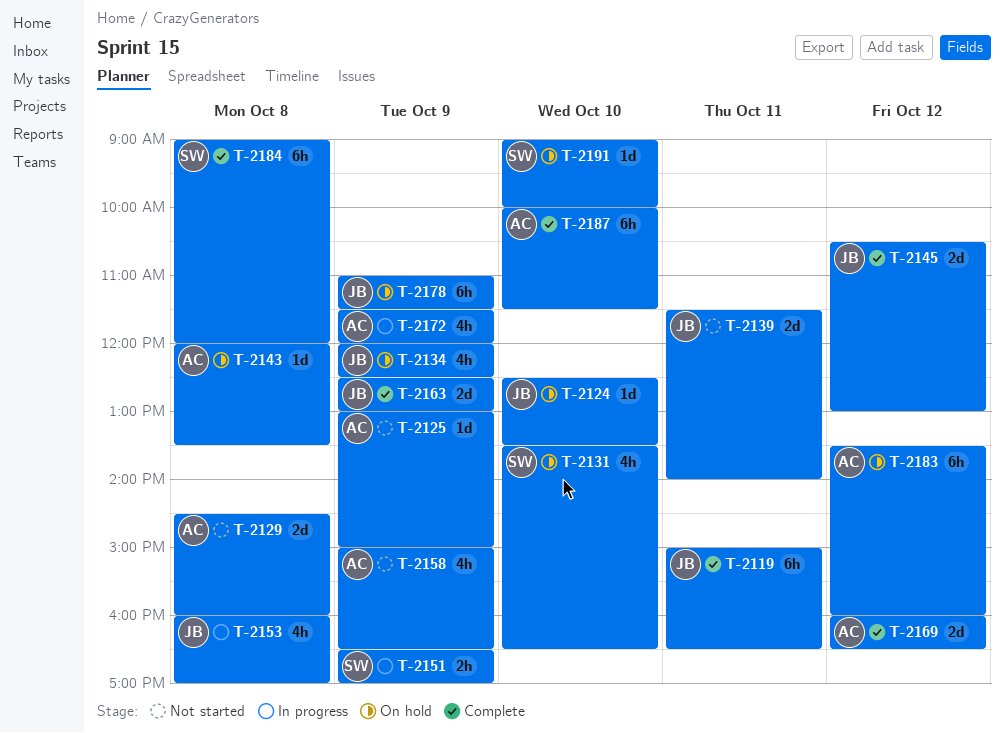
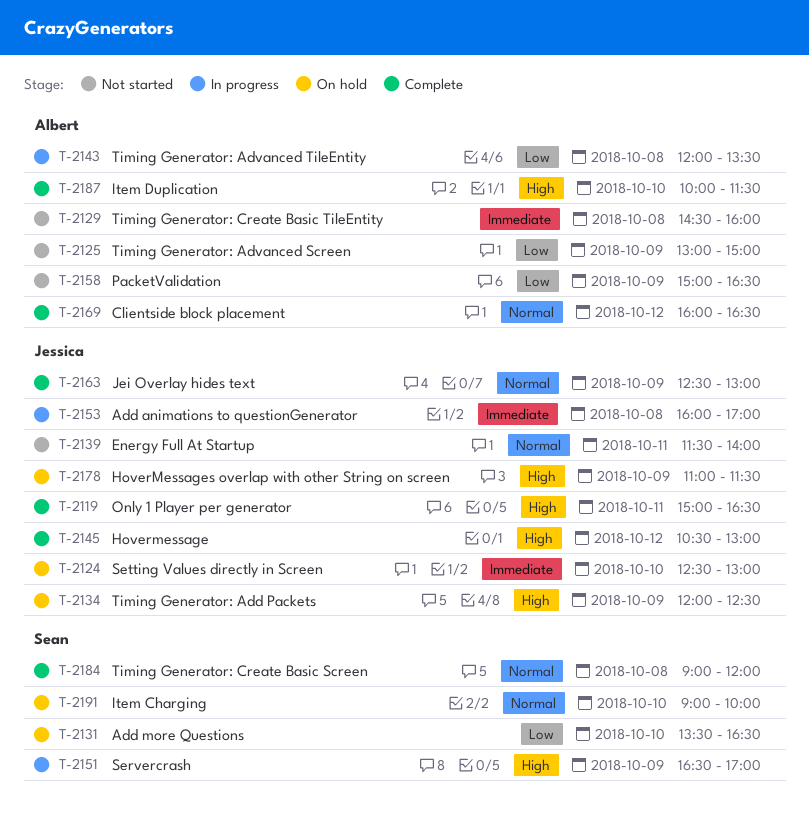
T-2124, ends: 13:30 -> 13:00
T-2143, status: On hold -> In progress
T-2172: present -> none
T-2183: present -> none

